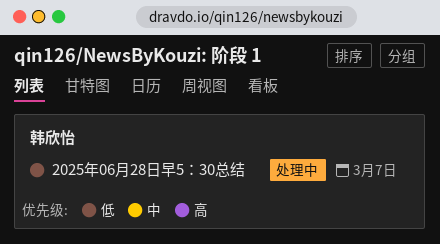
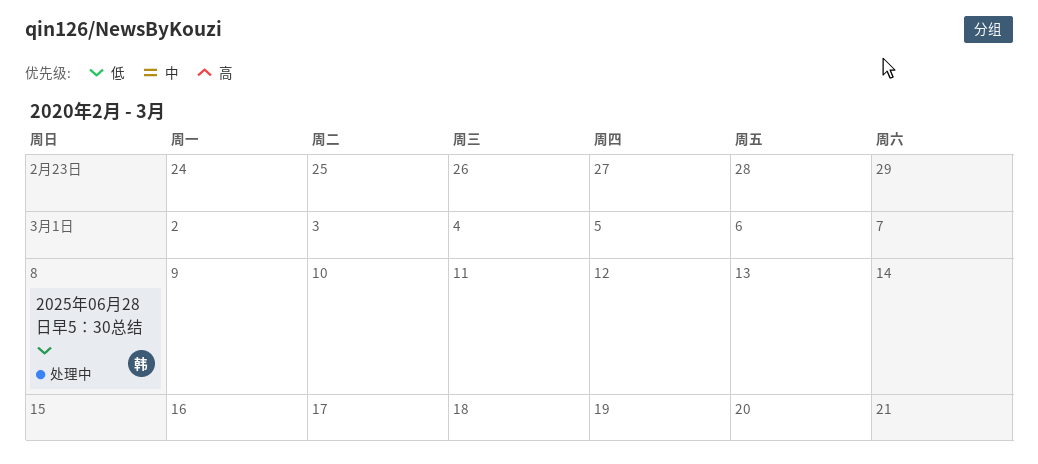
2025年06月28日早5：30总结, due: Mar 7 -> Mar 8

